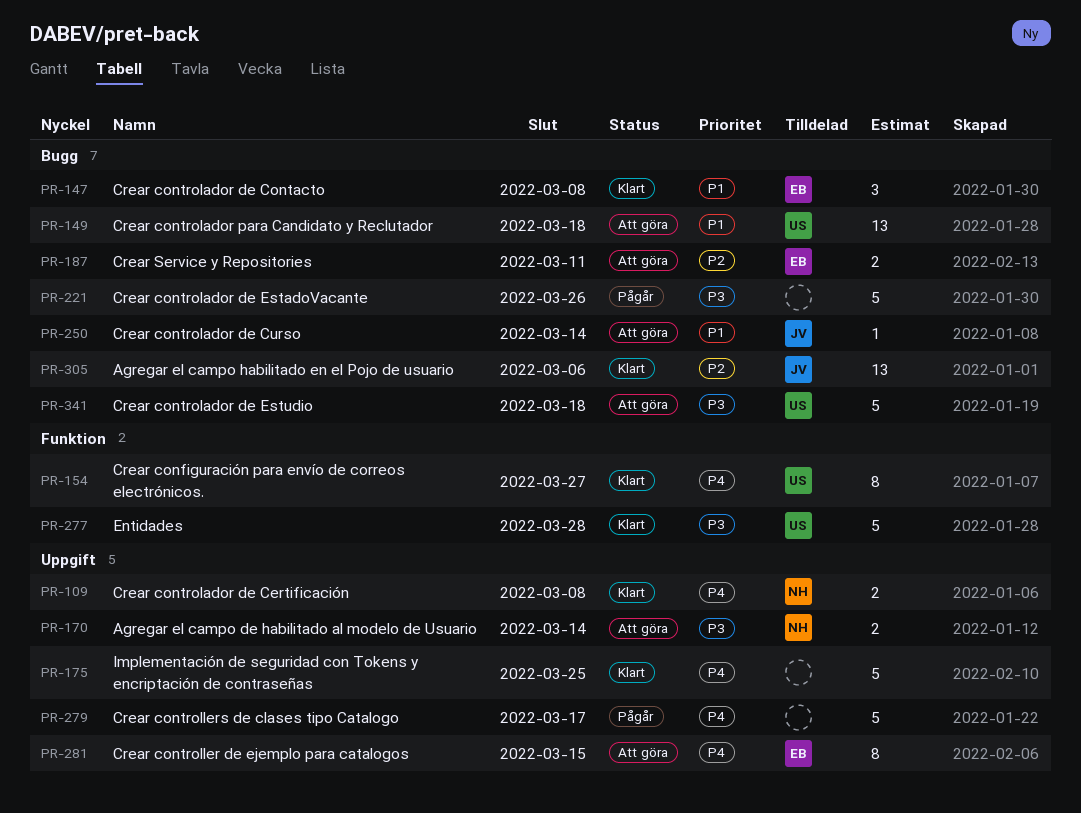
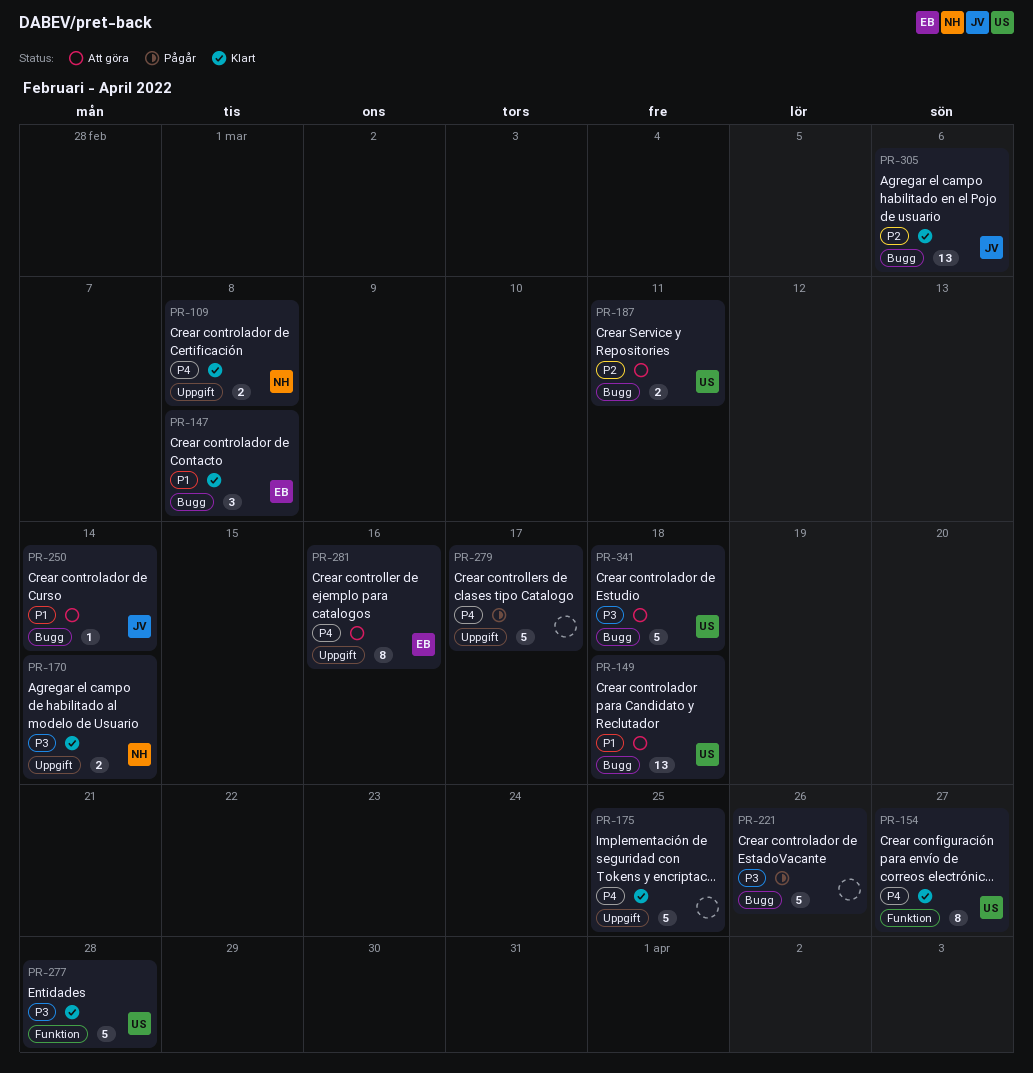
PR-170, status: Att göra -> Klart
PR-187, owner: EB -> US
PR-281, due: Mar 15 -> Mar 16

